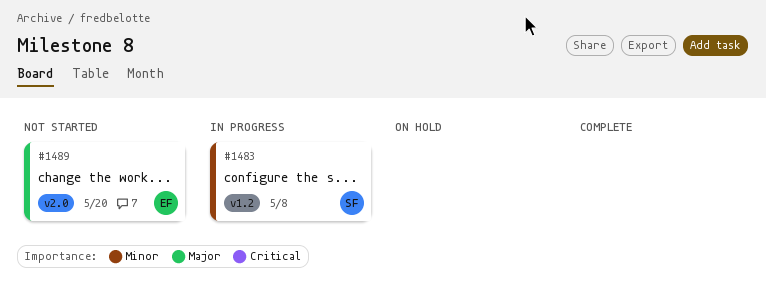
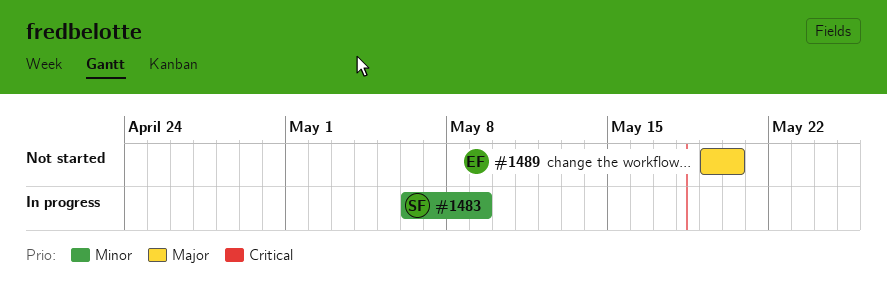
#1483, due: May 8 -> May 9

